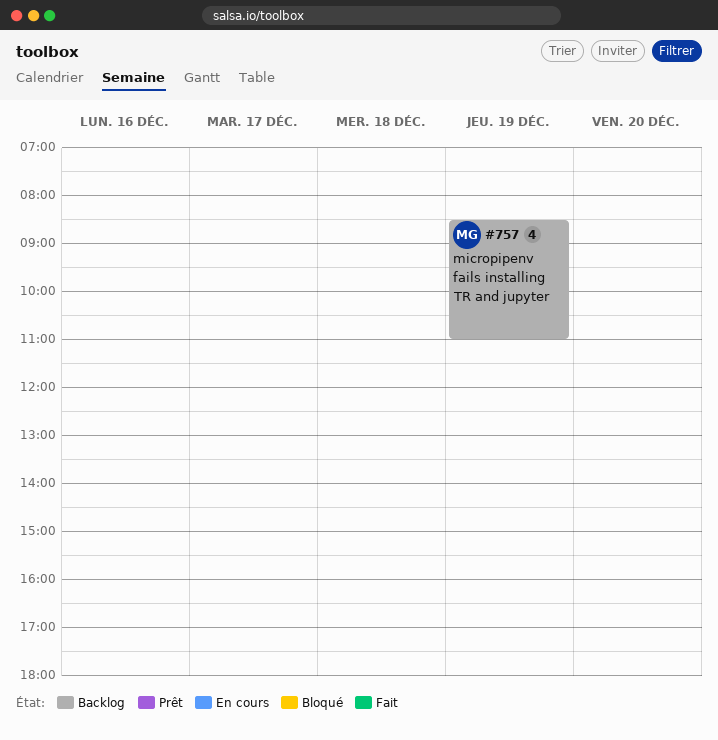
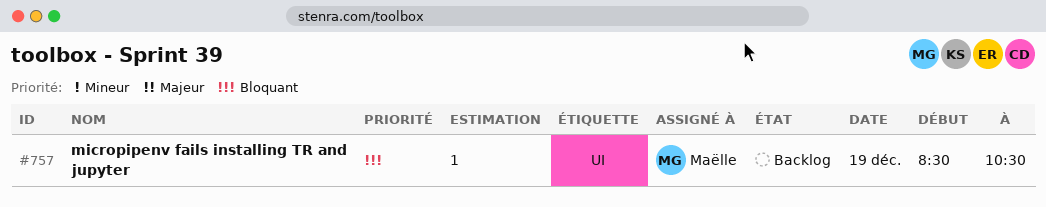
#757, estimate: 4 -> 1
#757, ends: 11:00 -> 10:30

